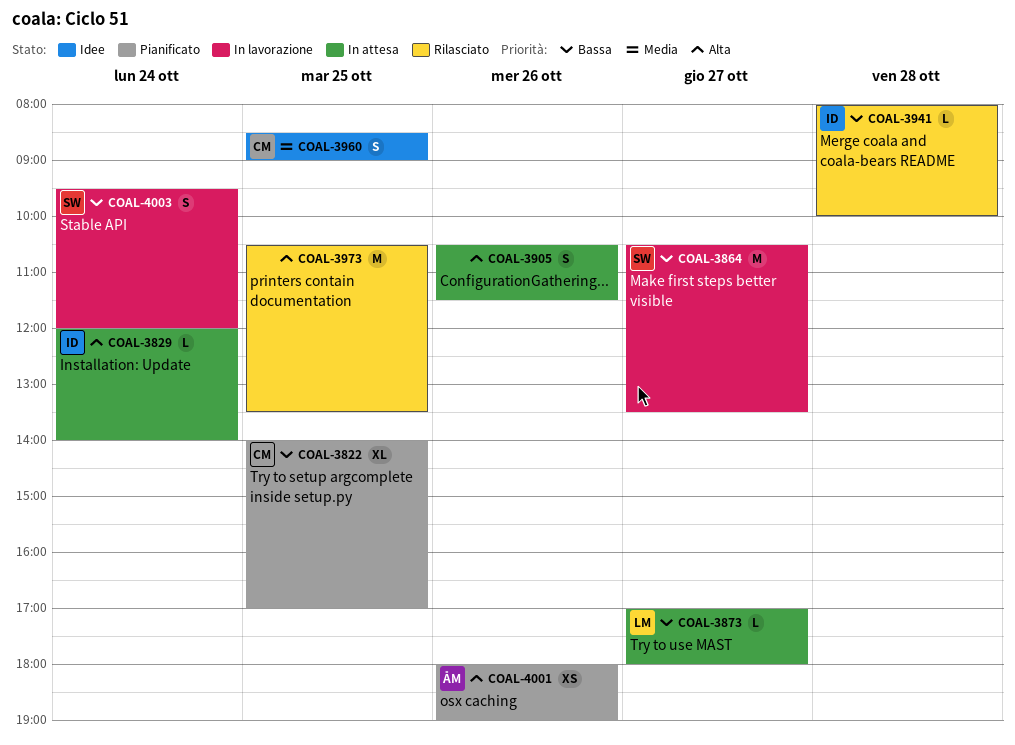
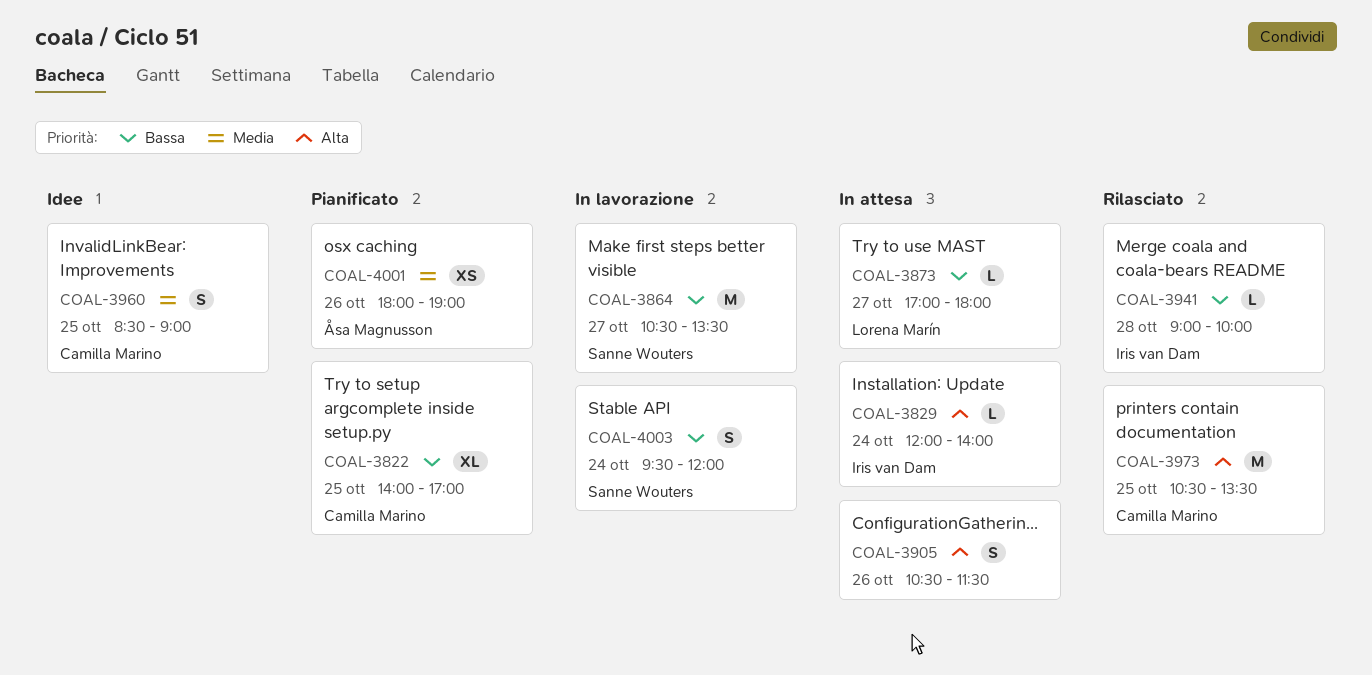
COAL-3941, begins: 08:00 -> 09:00
COAL-3973, owner: none -> Camilla Marino
COAL-4001, priority: Alta -> Media

